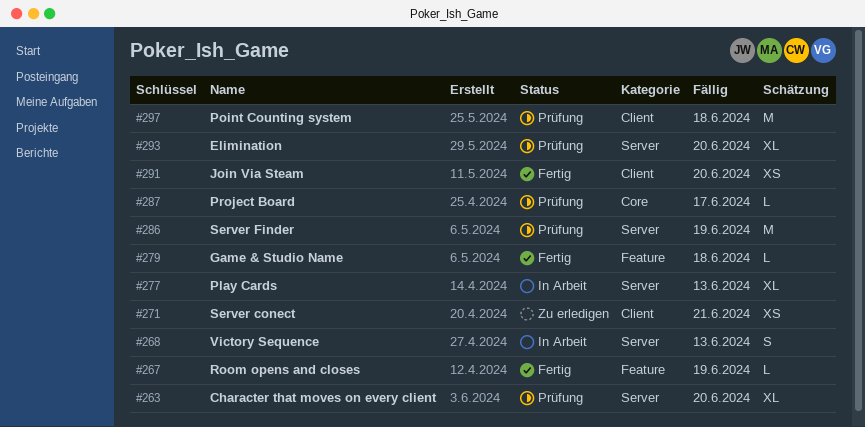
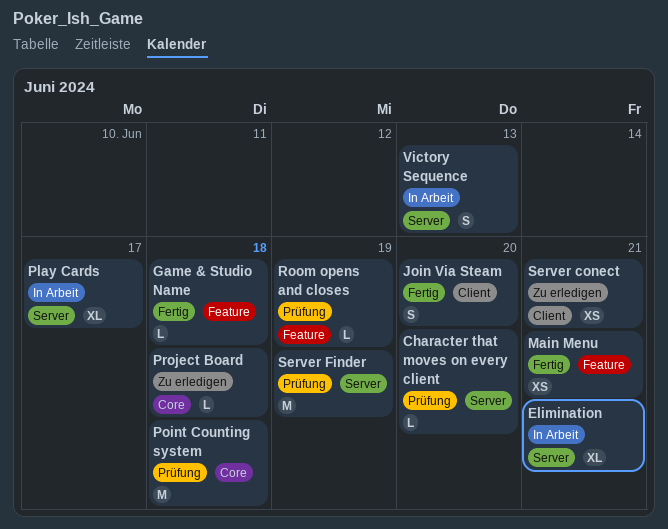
Character that moves on every client, estimate: XL -> L
Elimination, status: Prüfung -> In Arbeit
Elimination, due: Jun 20 -> Jun 21
Join Via Steam, estimate: XS -> S
Main Menu: none -> present
Play Cards, due: Jun 13 -> Jun 17
Point Counting system, label: Client -> Core
Project Board, status: Prüfung -> Zu erledigen
Project Board, due: Jun 17 -> Jun 18
Room opens and closes, status: Fertig -> Prüfung

